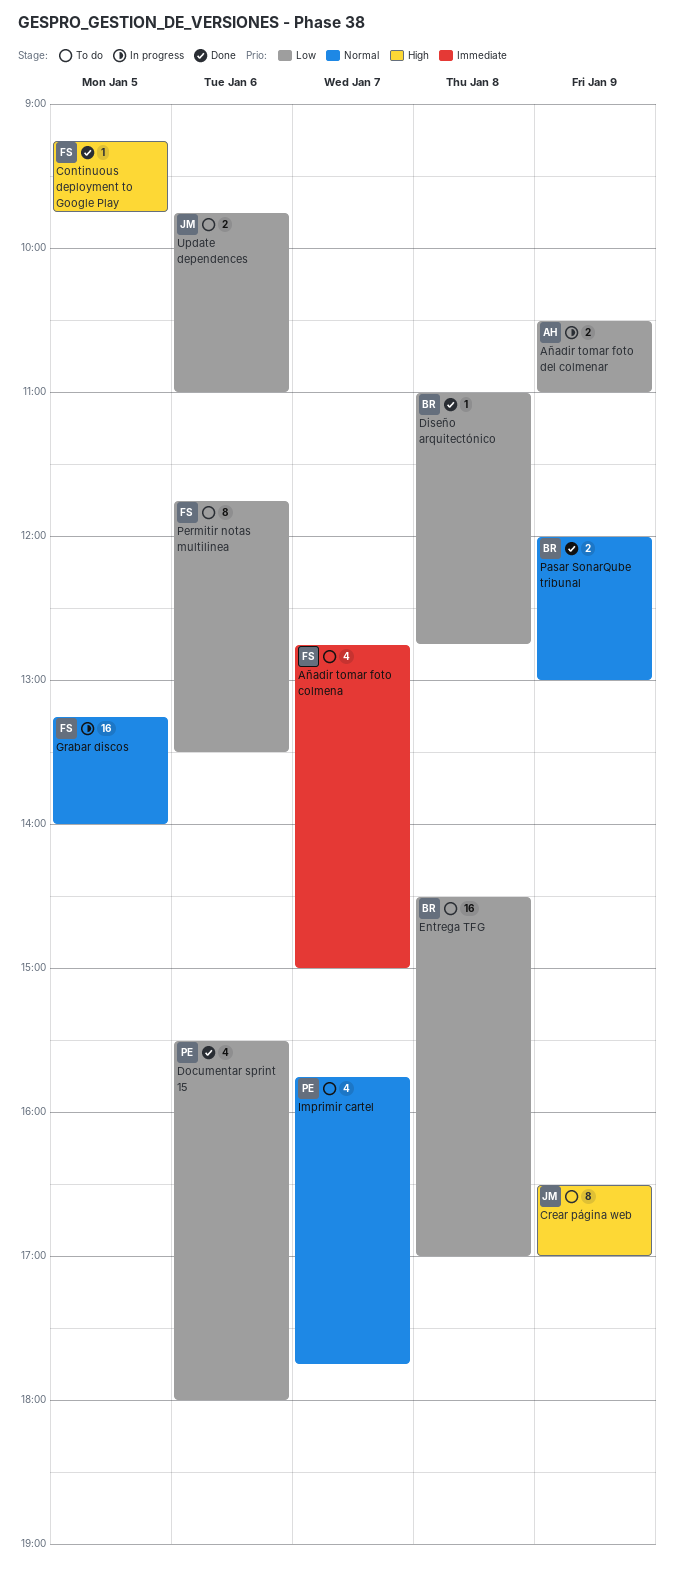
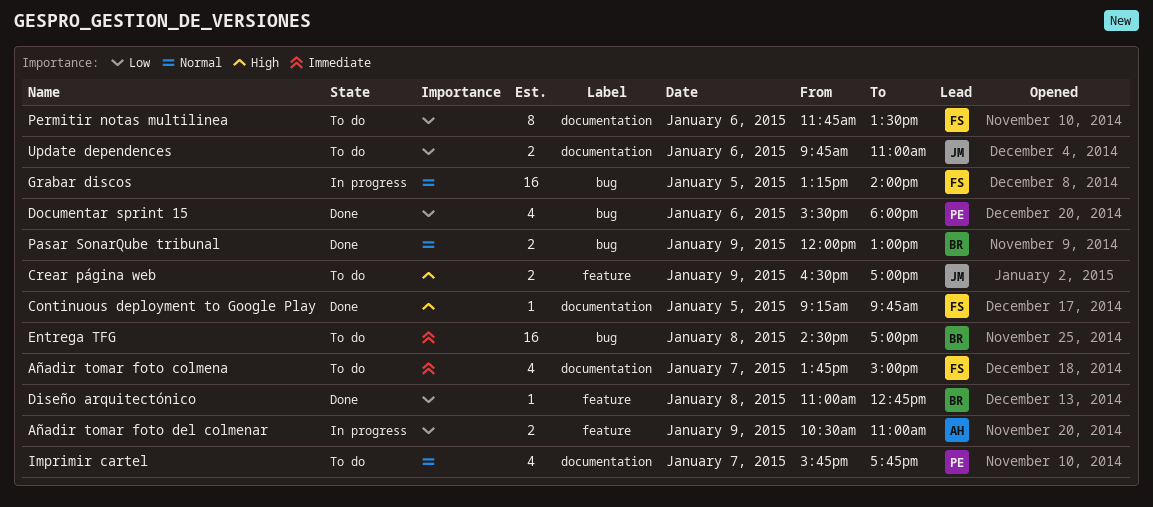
Añadir tomar foto colmena, begins: 12:45 -> 13:45
Crear página web, estimate: 8 -> 2
Entrega TFG, priority: Low -> Immediate

